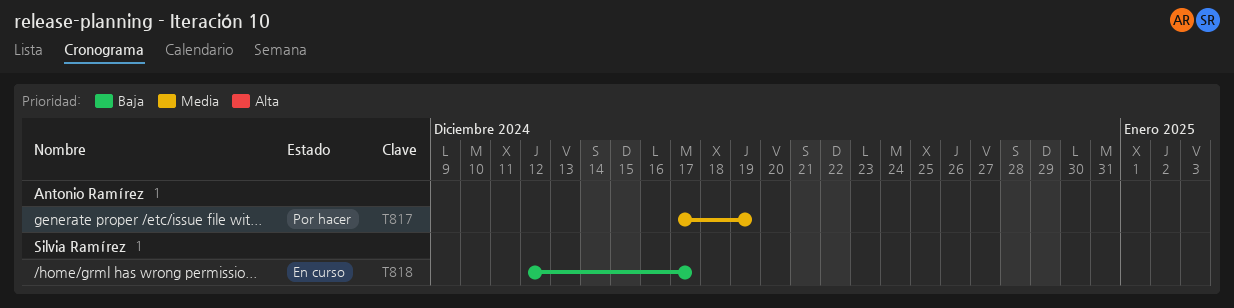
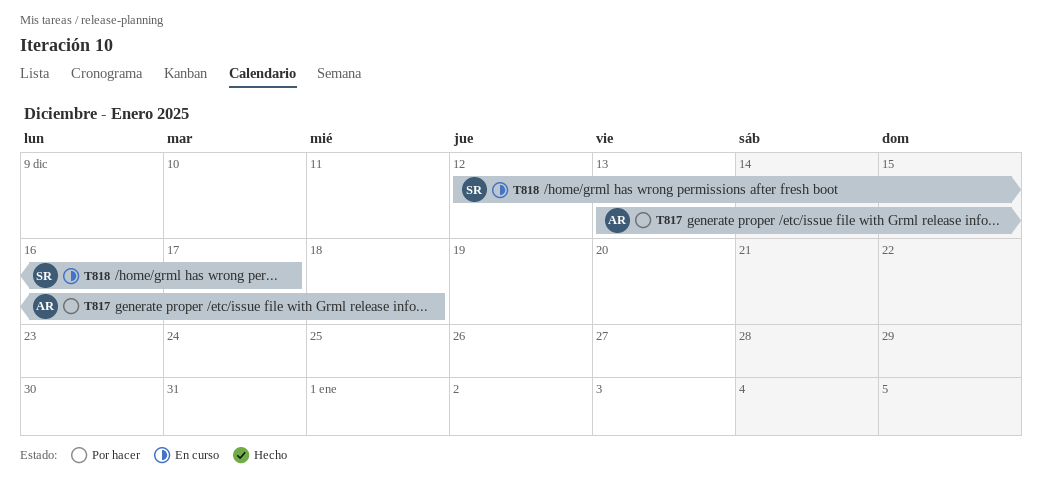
T817, start: Dec 17 -> Dec 13
T817, due: Dec 19 -> Dec 18

